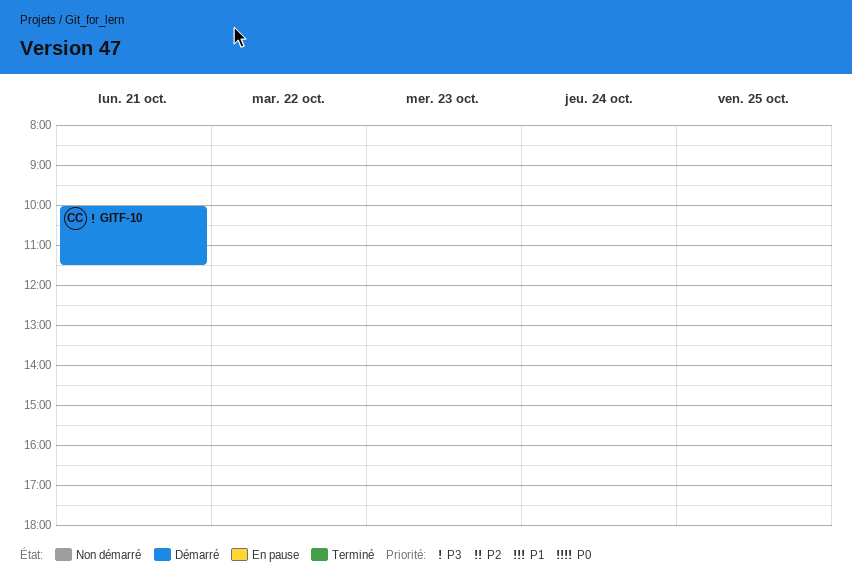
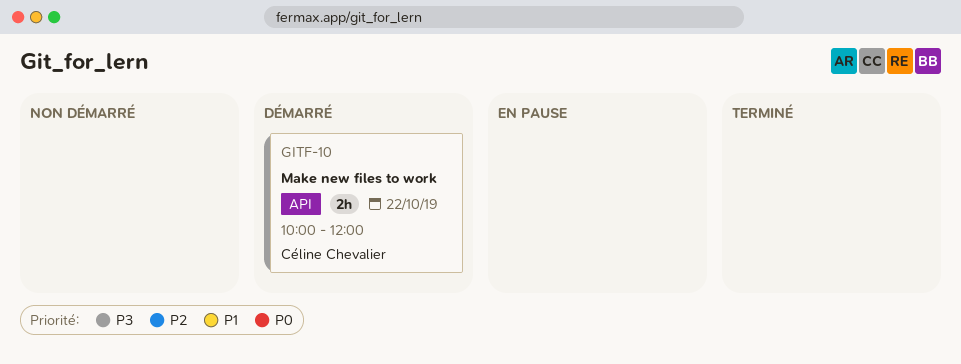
GITF-10, day: Oct 21 -> Oct 22
GITF-10, ends: 11:30 -> 12:00

